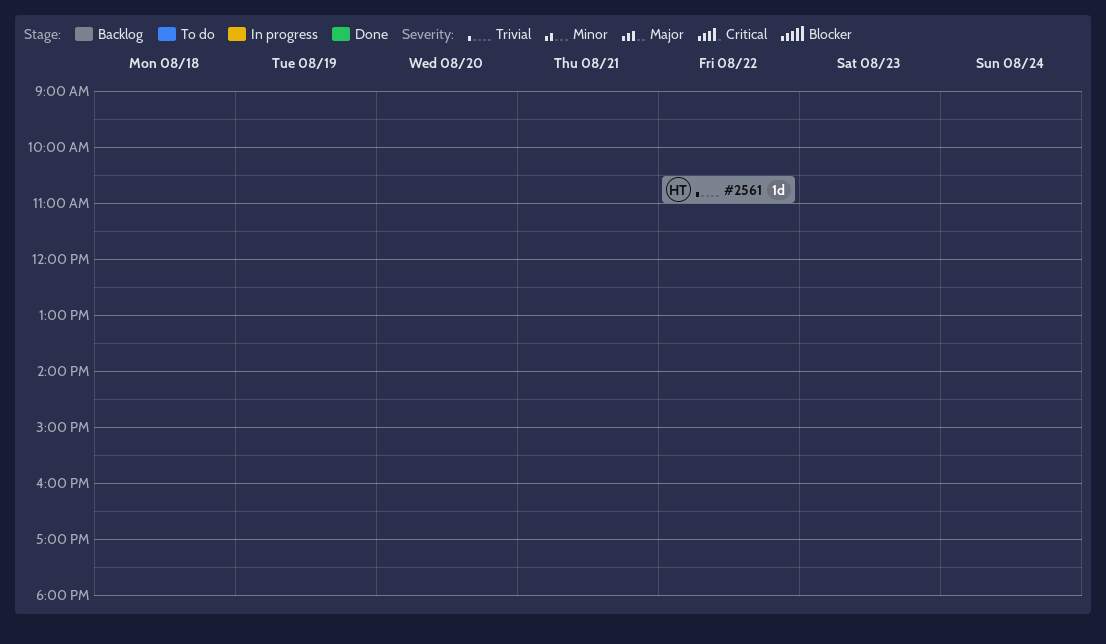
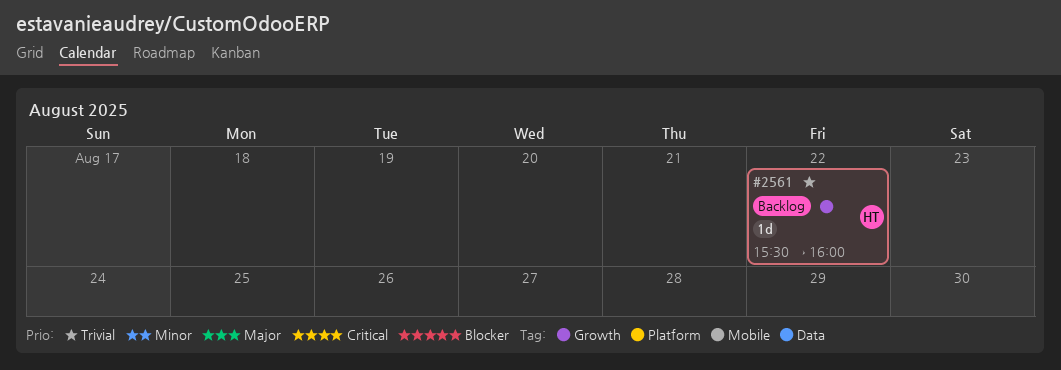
#2561, begins: 10:30 -> 15:30
#2561, ends: 11:00 -> 16:00

